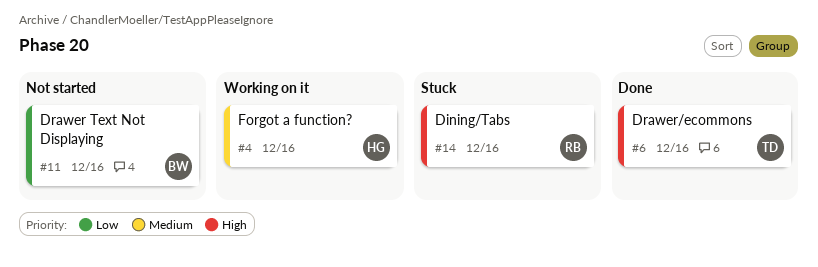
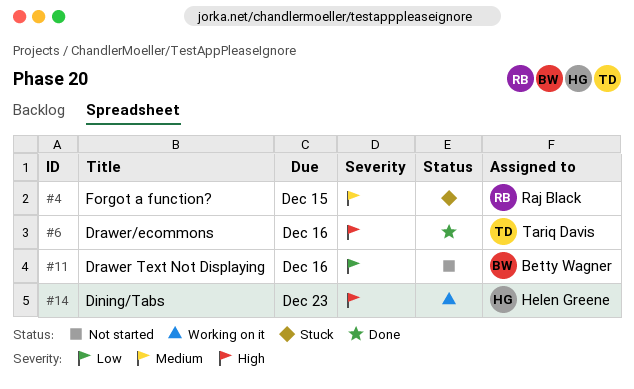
#4, status: Working on it -> Stuck
#4, owner: Helen Greene -> Raj Black
#4, due: Dec 16 -> Dec 15
#14, status: Stuck -> Working on it
#14, owner: Raj Black -> Helen Greene
#14, due: Dec 16 -> Dec 23

